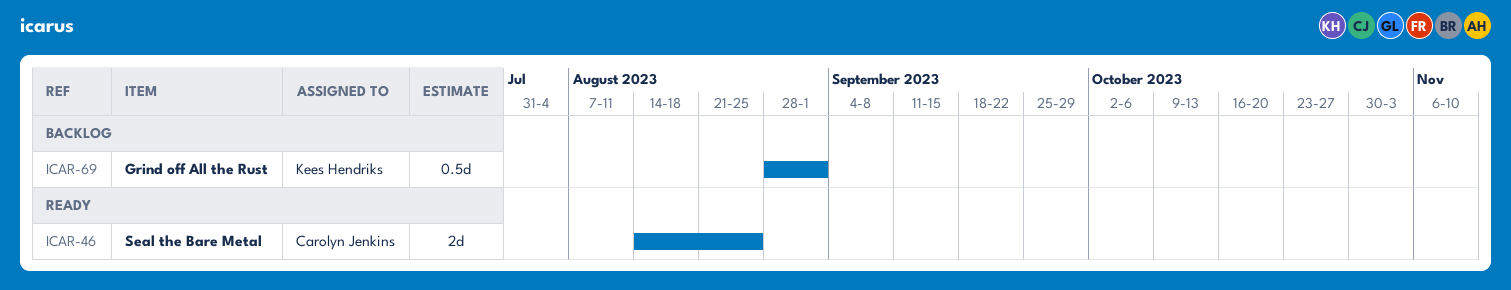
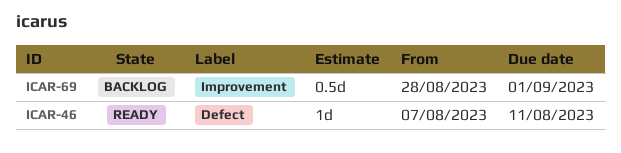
ICAR-46, estimate: 2d -> 1d
ICAR-46, start: Aug 14 -> Aug 7
ICAR-46, due: Aug 25 -> Aug 11

